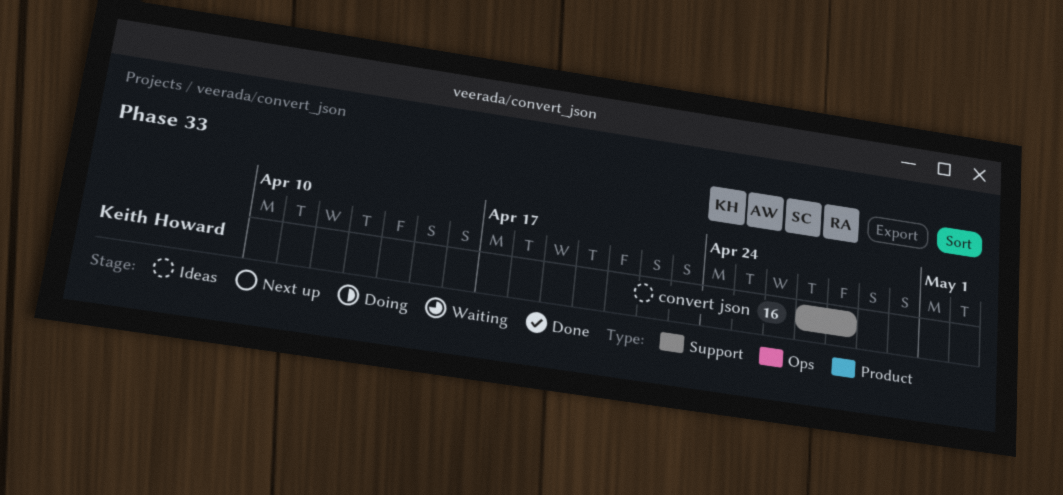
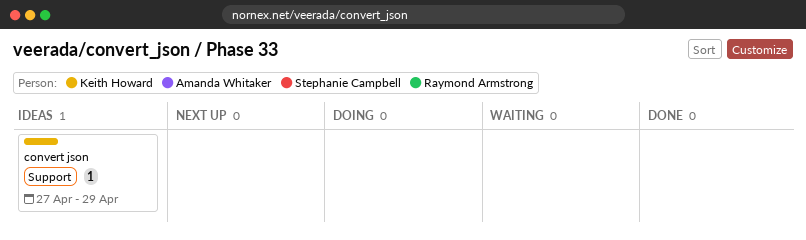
convert json, estimate: 16 -> 1
convert json, due: Apr 28 -> Apr 29

